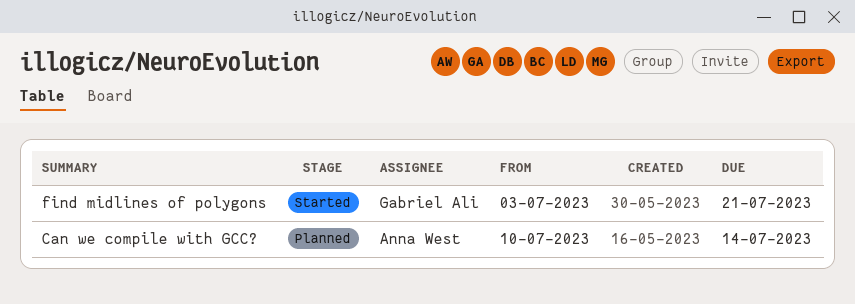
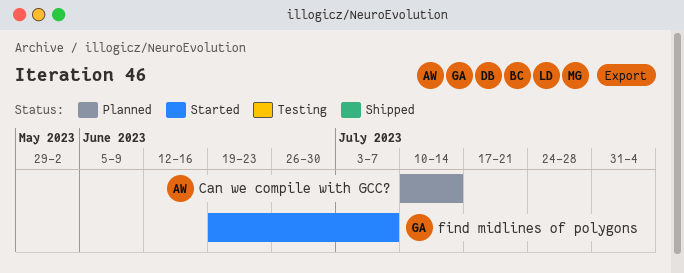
find midlines of polygons, start: Jul 3 -> Jun 19
find midlines of polygons, due: Jul 21 -> Jul 7

